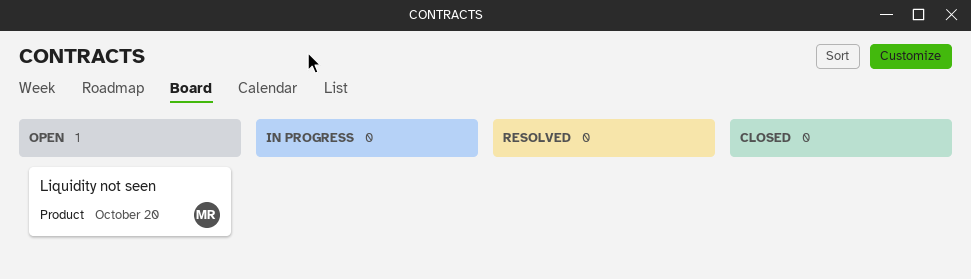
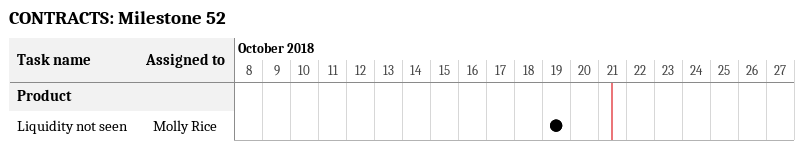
Liquidity not seen, due: Oct 20 -> Oct 19

